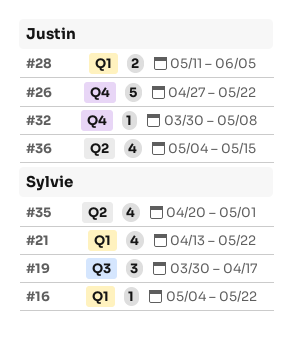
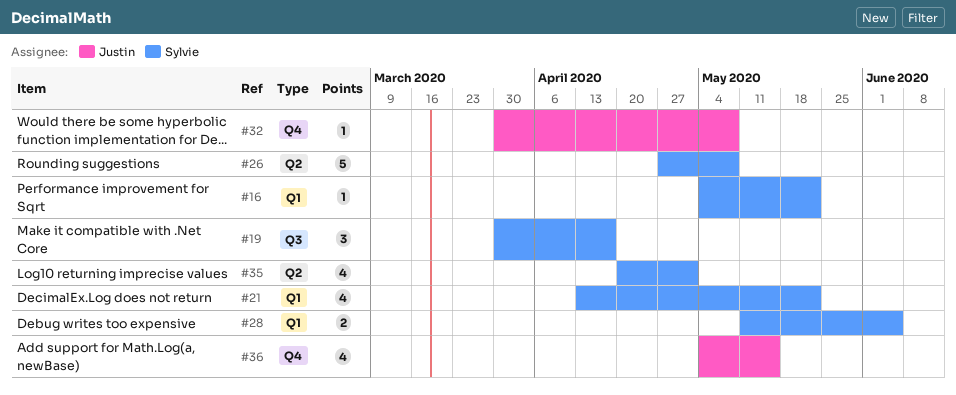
#26, owner: Justin -> Sylvie
#26, label: Q4 -> Q2
#26, due: May 22 -> May 8
#28, owner: Justin -> Sylvie
#36, label: Q2 -> Q4

